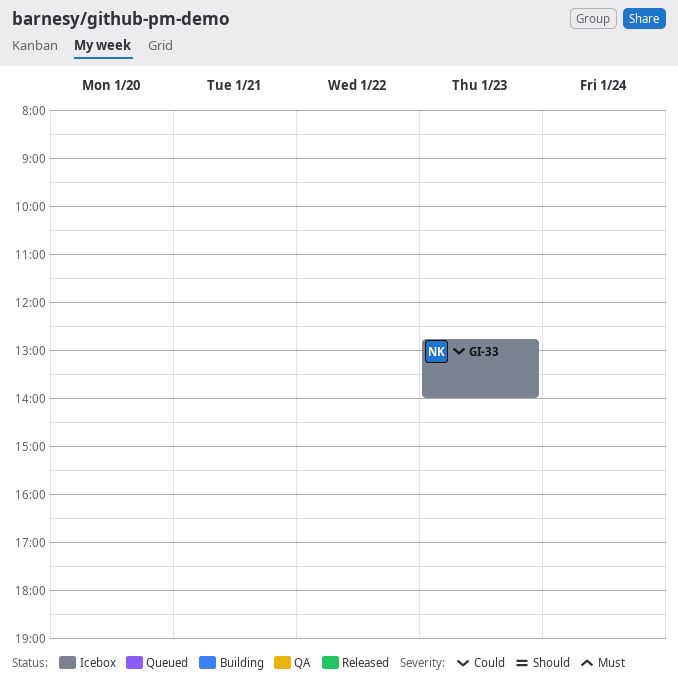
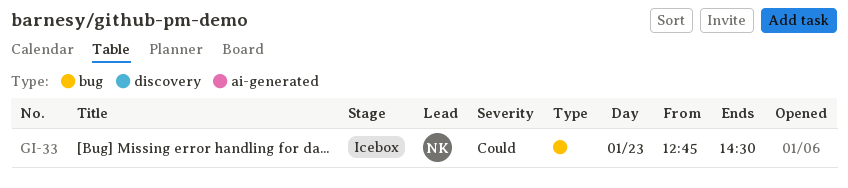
GI-33, ends: 14:00 -> 14:30

